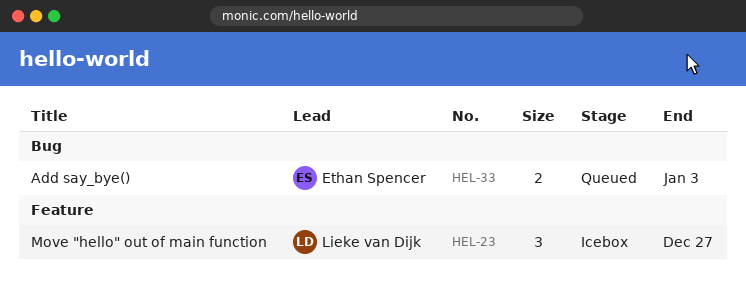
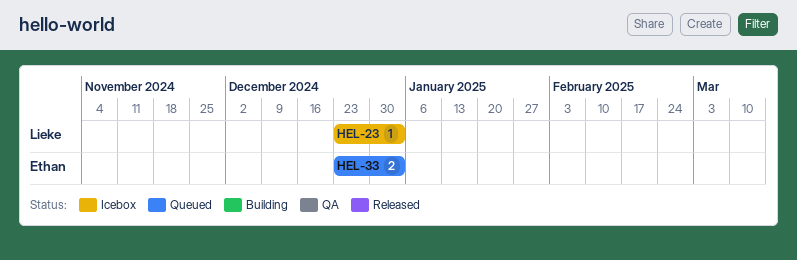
HEL-23, estimate: 3 -> 1
HEL-23, due: Dec 27 -> Jan 3

